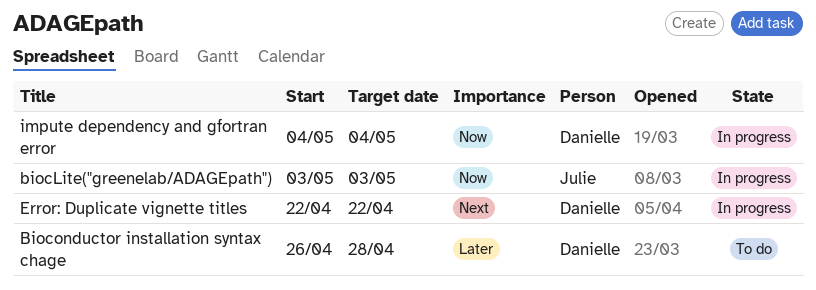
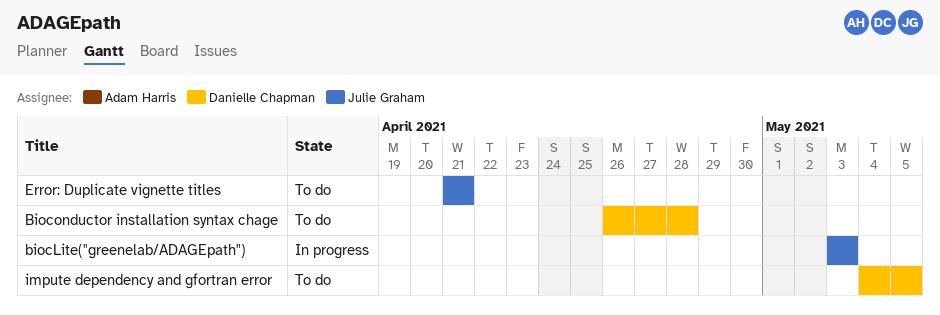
Error: Duplicate vignette titles, status: In progress -> To do
Error: Duplicate vignette titles, owner: Danielle Chapman -> Julie Graham
Error: Duplicate vignette titles, start: Apr 22 -> Apr 21
Error: Duplicate vignette titles, due: Apr 22 -> Apr 21
impute dependency and gfortran error, status: In progress -> To do
impute dependency and gfortran error, due: May 4 -> May 5

